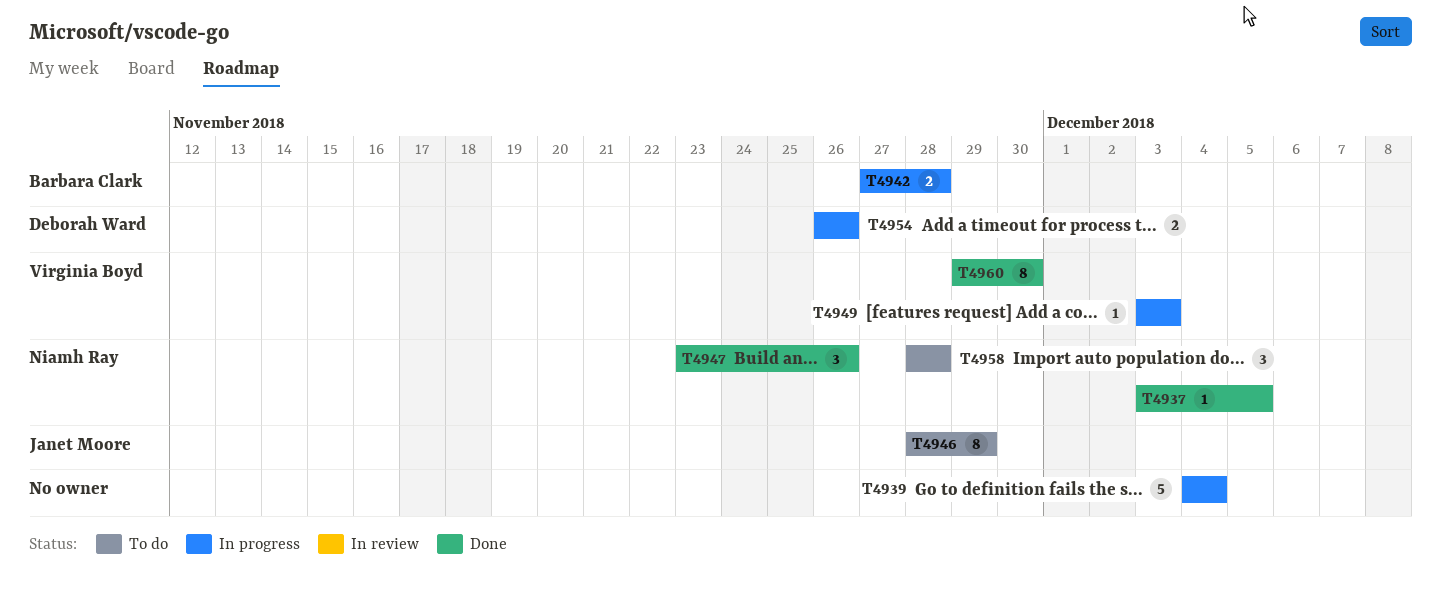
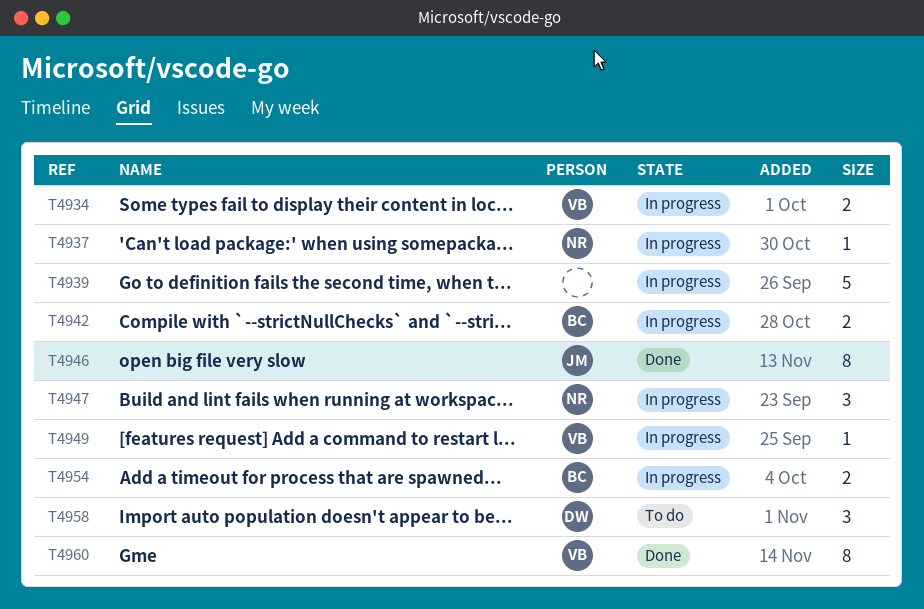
T4934: none -> present
T4937, status: Done -> In progress
T4946, status: To do -> Done
T4947, status: Done -> In progress
T4954, owner: Deborah Ward -> Barbara Clark
T4958, owner: Niamh Ray -> Deborah Ward

